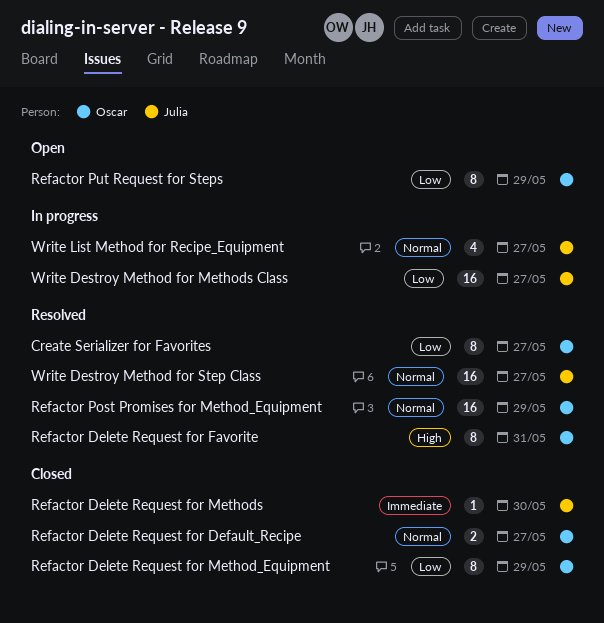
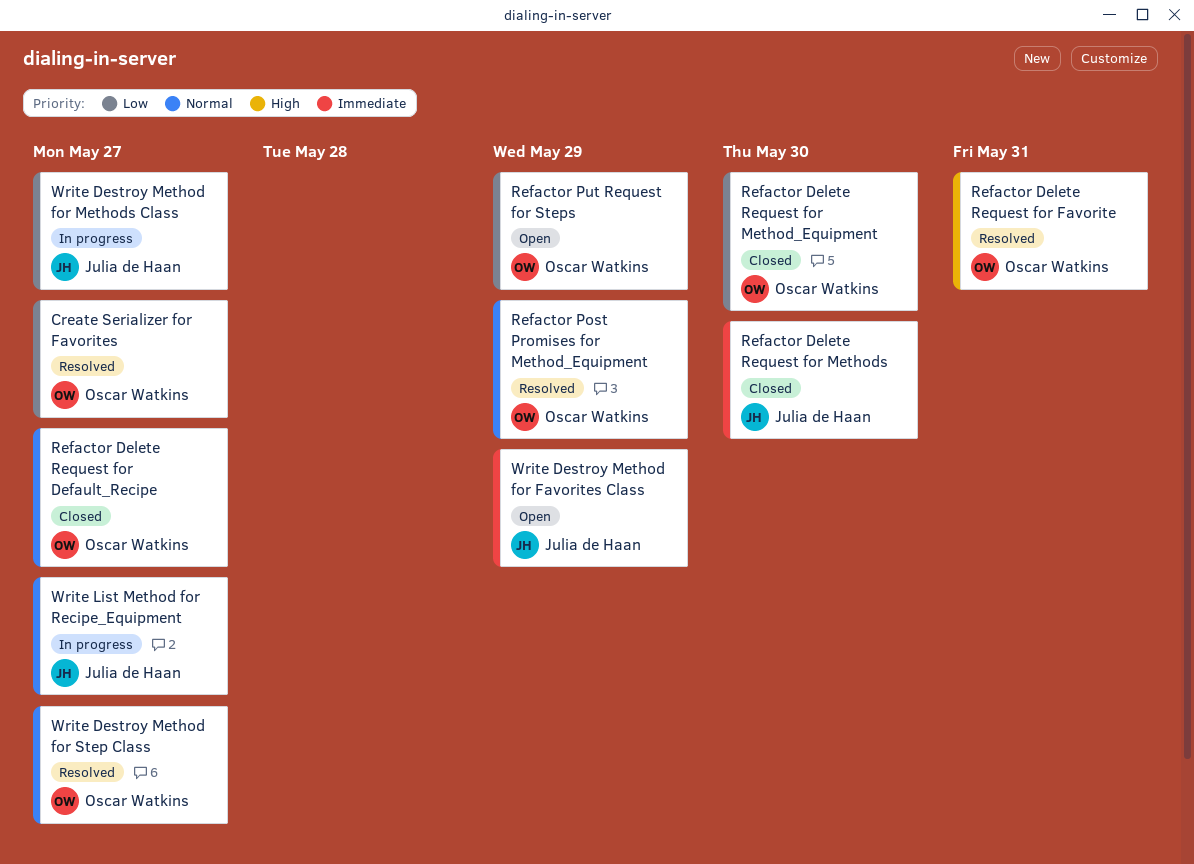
Refactor Delete Request for Method_Equipment, due: May 29 -> May 30
Write Destroy Method for Favorites Class: none -> present
Write Destroy Method for Step Class, owner: Julia de Haan -> Oscar Watkins

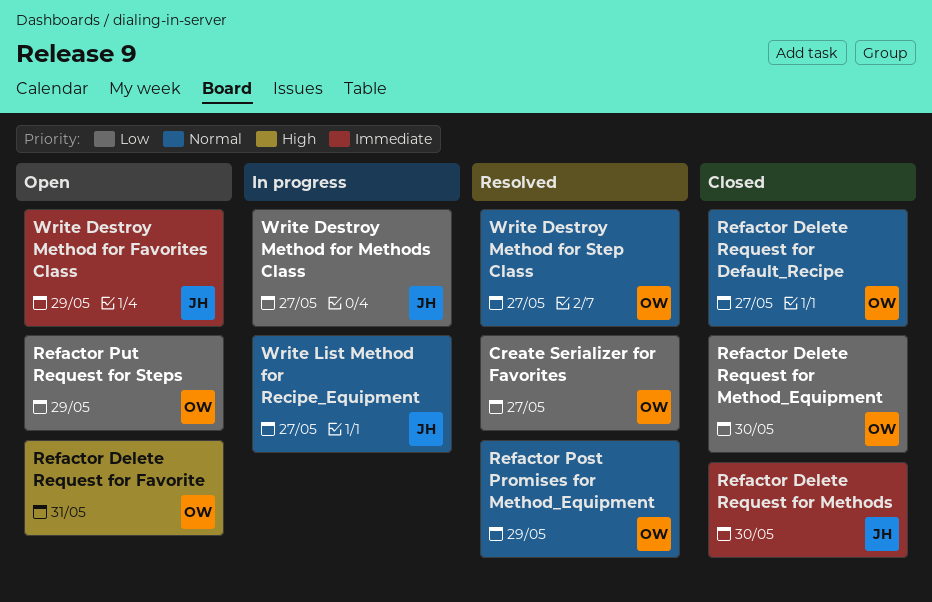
Refactor Delete Request for Favorite, status: Resolved -> Open

